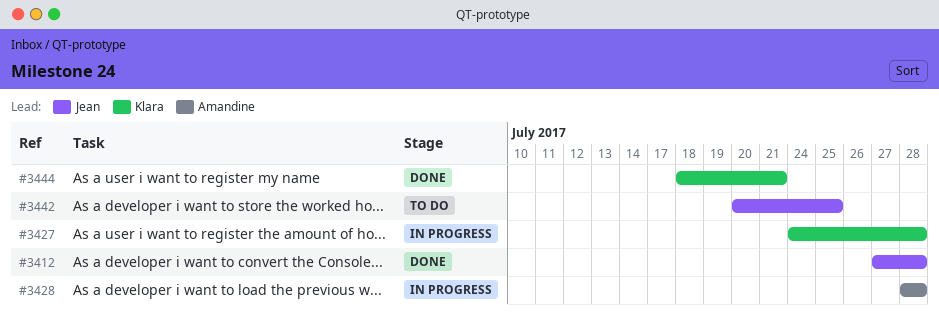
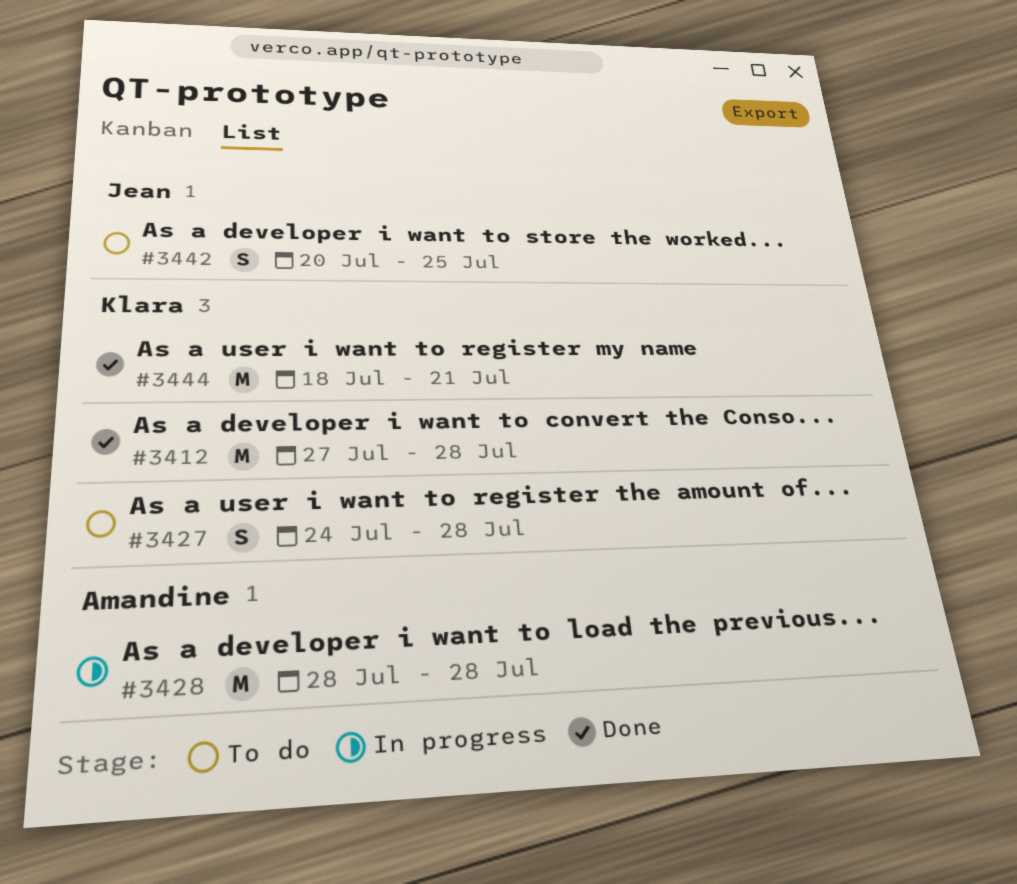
#3412, owner: Jean -> Klara
#3427, status: In progress -> To do

